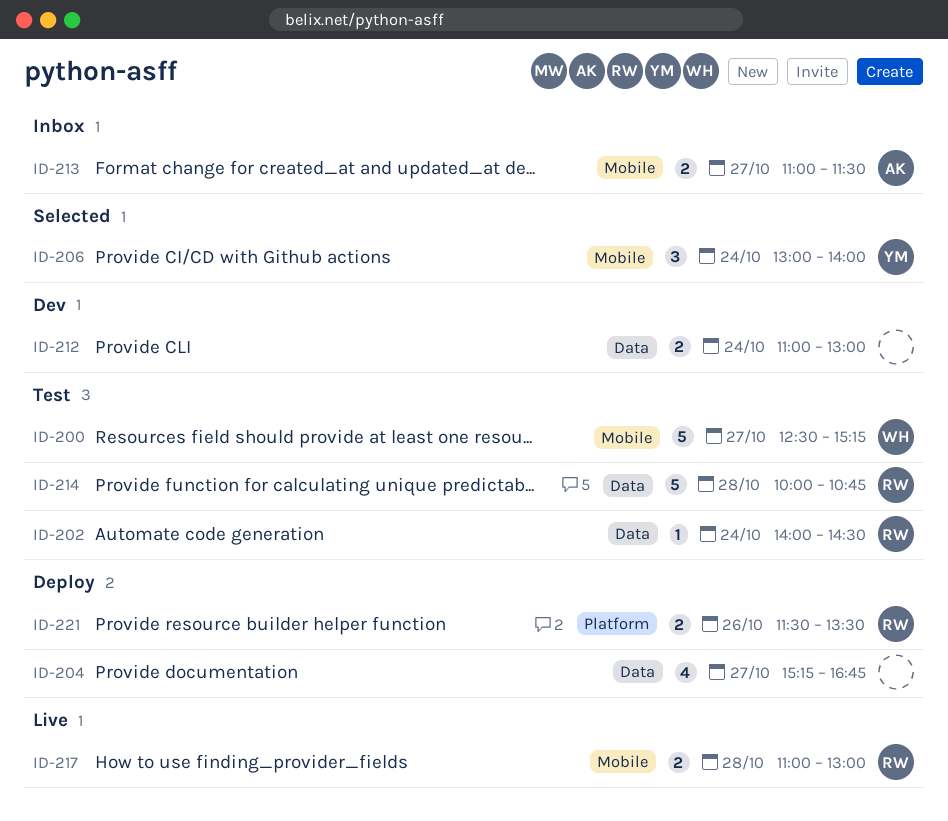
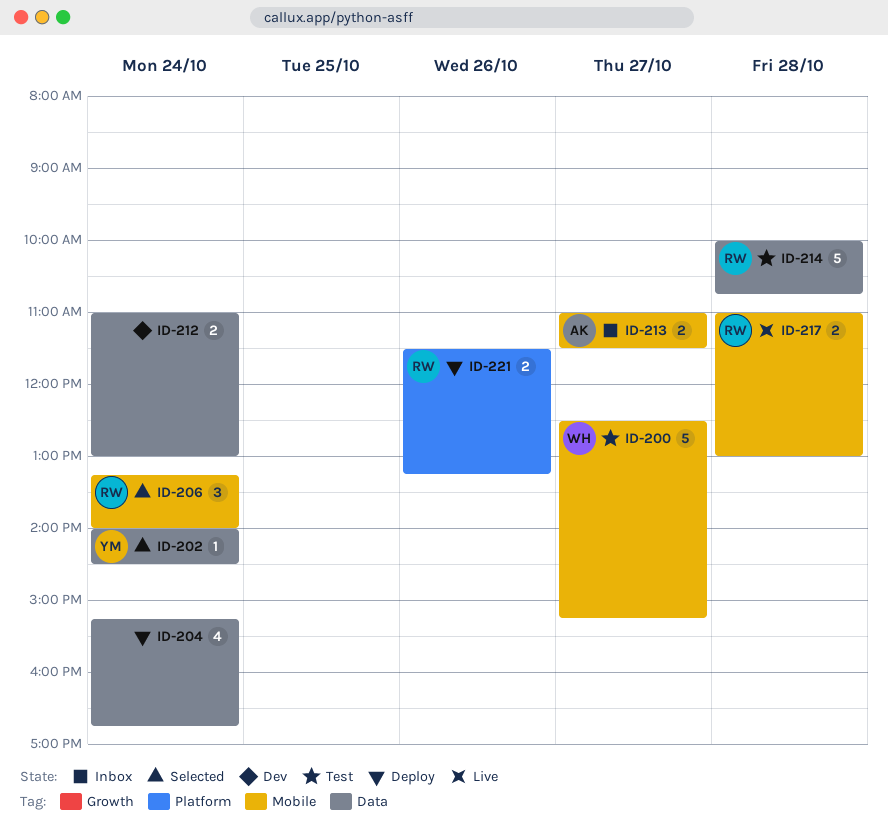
ID-202, status: Test -> Selected
ID-202, owner: RW -> YM
ID-204, day: Oct 27 -> Oct 24
ID-206, owner: YM -> RW
ID-206, begins: 13:00 -> 13:15
ID-221, ends: 13:30 -> 13:15

